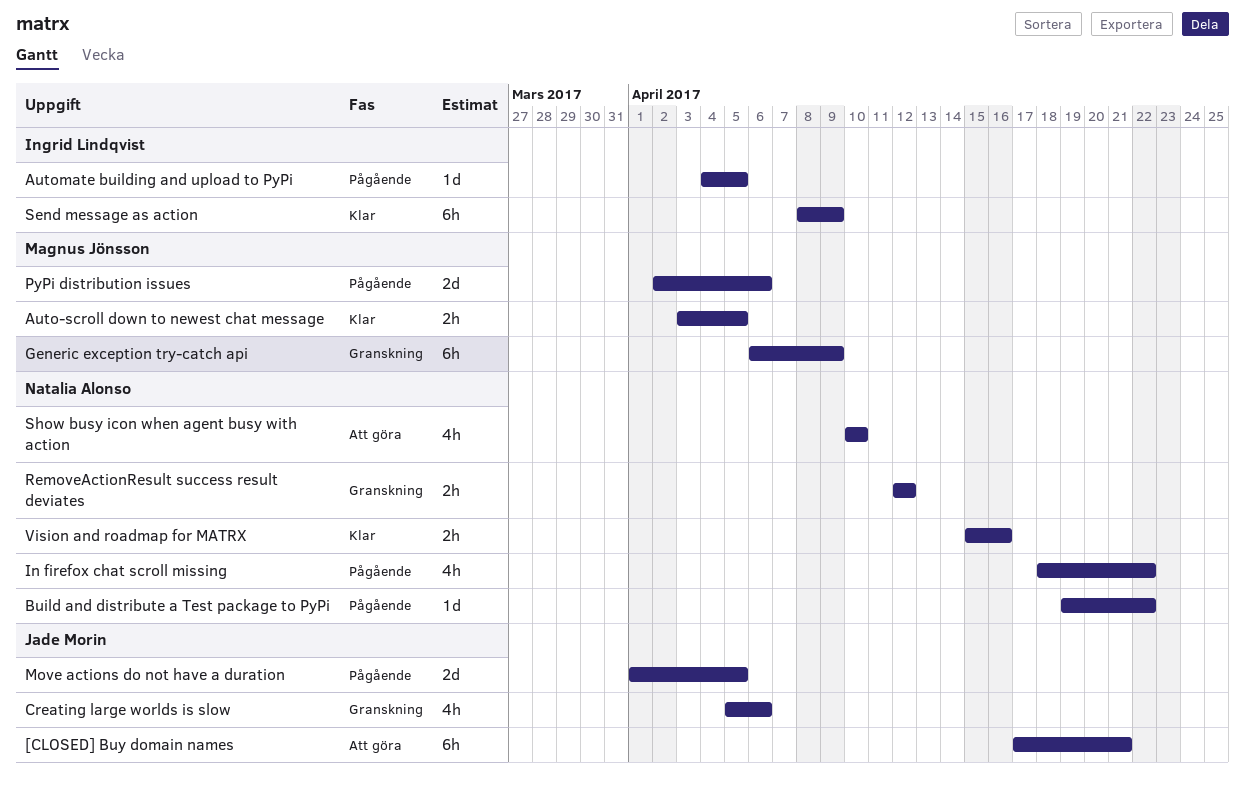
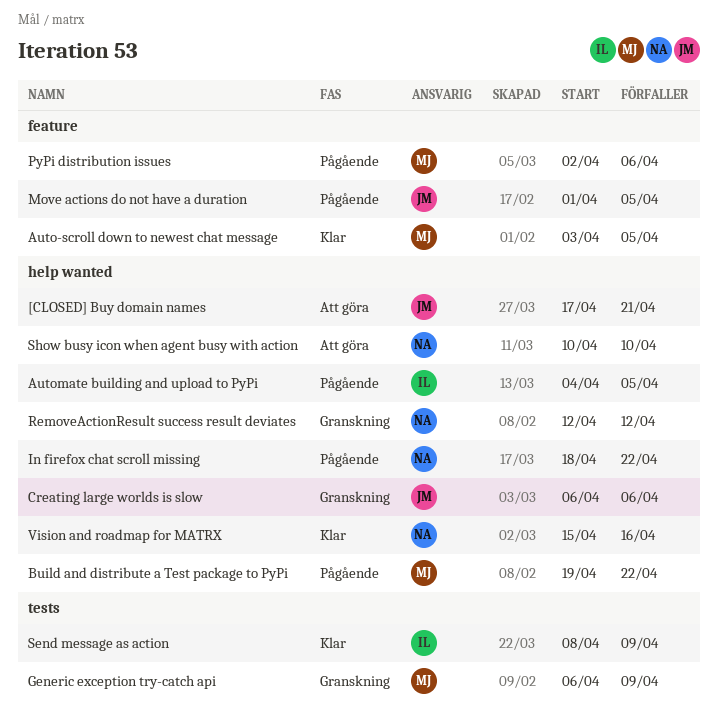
Build and distribute a Test package to PyPi, owner: Natalia Alonso -> Magnus Jönsson
Creating large worlds is slow, start: Apr 5 -> Apr 6

